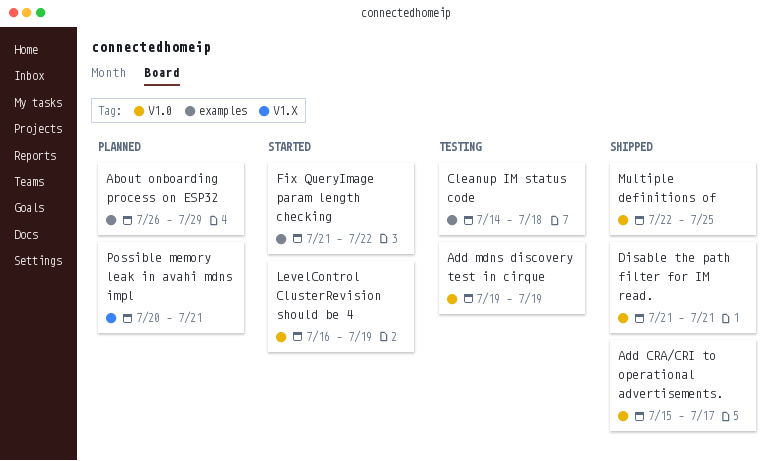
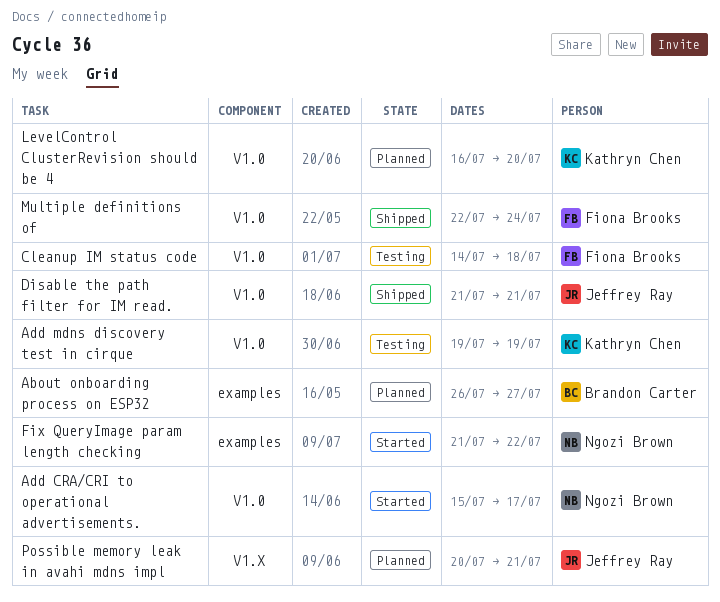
About onboarding process on ESP32, due: Jul 29 -> Jul 27
Add CRA/CRI to operational advertisements., status: Shipped -> Started
Cleanup IM status code, label: examples -> V1.0
LevelControl ClusterRevision should be 4, status: Started -> Planned
LevelControl ClusterRevision should be 4, due: Jul 19 -> Jul 20
Multiple definitions of, due: Jul 25 -> Jul 24

